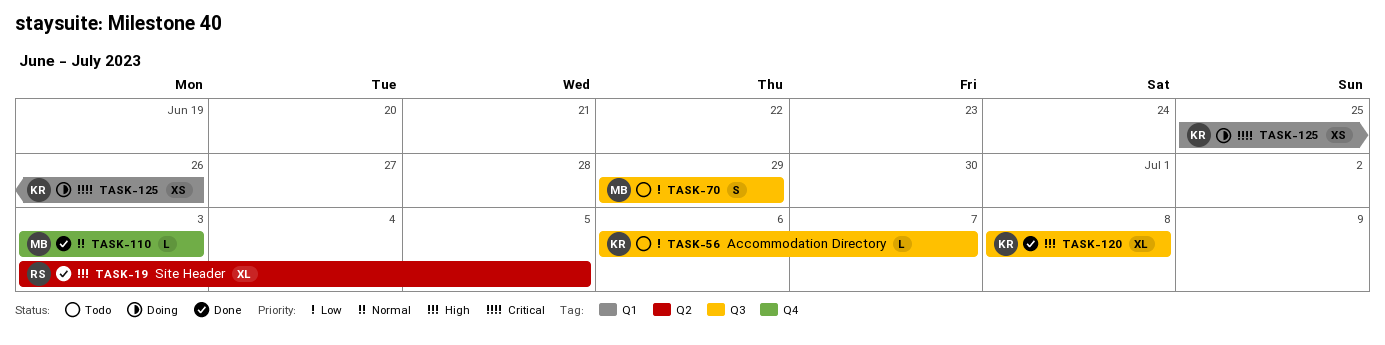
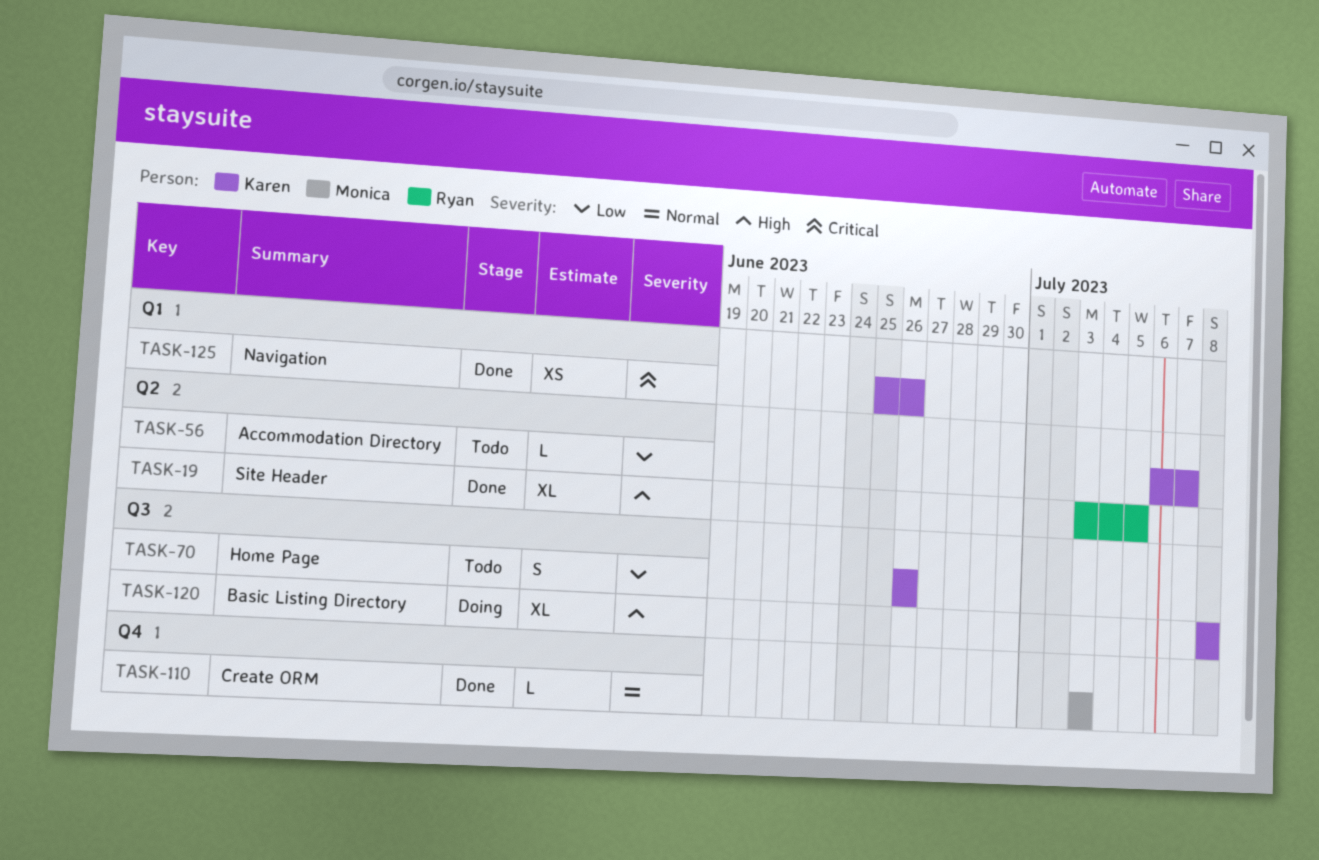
TASK-56, label: Q3 -> Q2
TASK-70, owner: Monica -> Karen
TASK-70, start: Jun 29 -> Jun 26
TASK-70, due: Jun 29 -> Jun 26
TASK-120, status: Done -> Doing
TASK-125, status: Doing -> Done

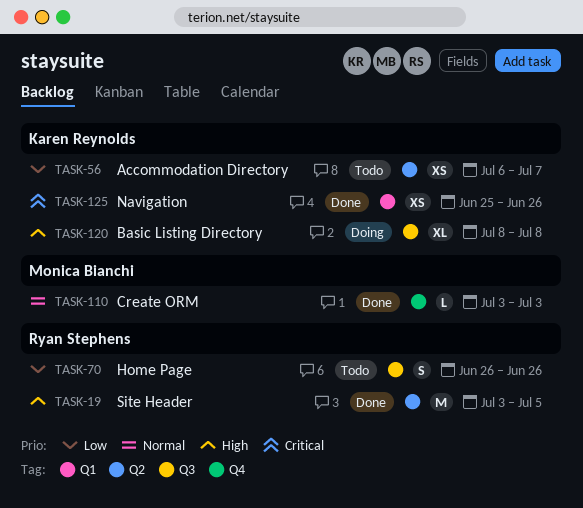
TASK-19, estimate: XL -> M
TASK-56, estimate: L -> XS
TASK-70, owner: Karen Reynolds -> Ryan Stephens

